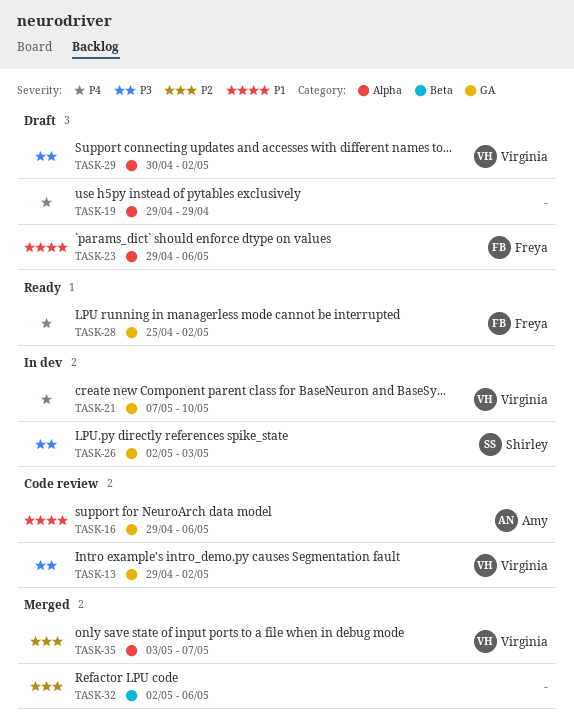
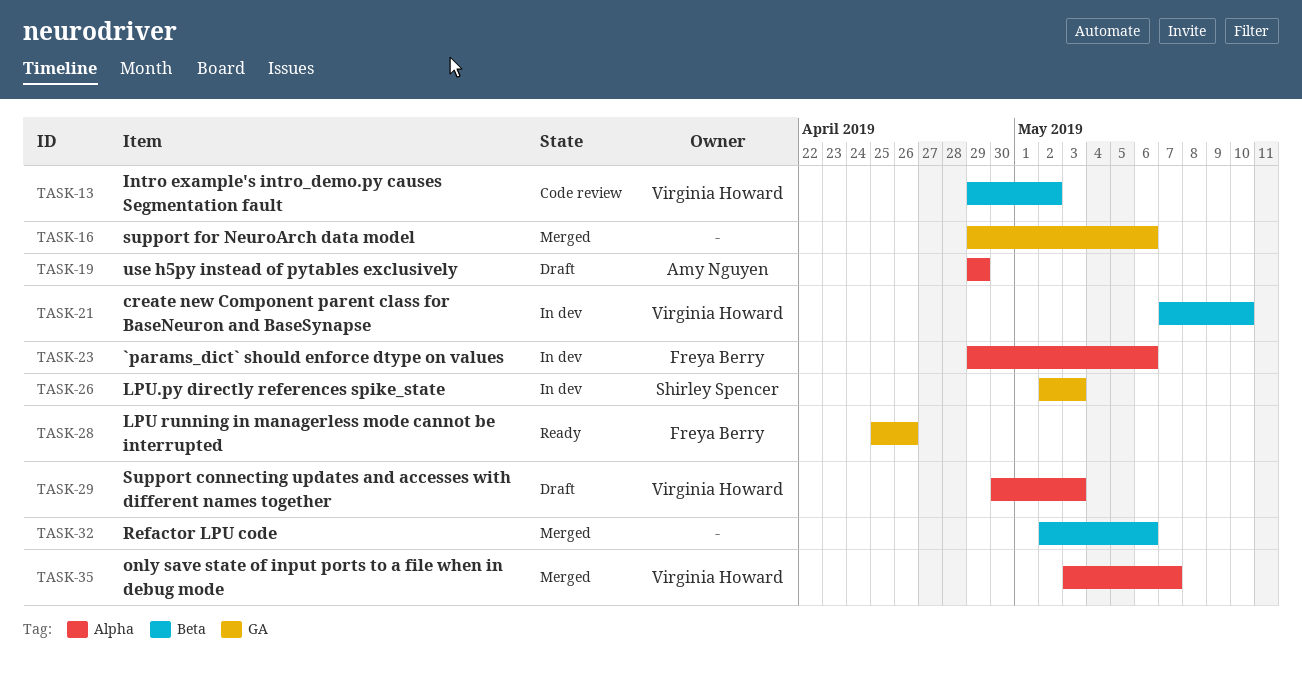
TASK-13, label: GA -> Beta
TASK-16, status: Code review -> Merged
TASK-16, owner: Amy Nguyen -> none
TASK-19, owner: none -> Amy Nguyen
TASK-21, label: GA -> Beta
TASK-23, status: Draft -> In dev
TASK-28, due: May 2 -> Apr 26
TASK-29, due: May 2 -> May 3

